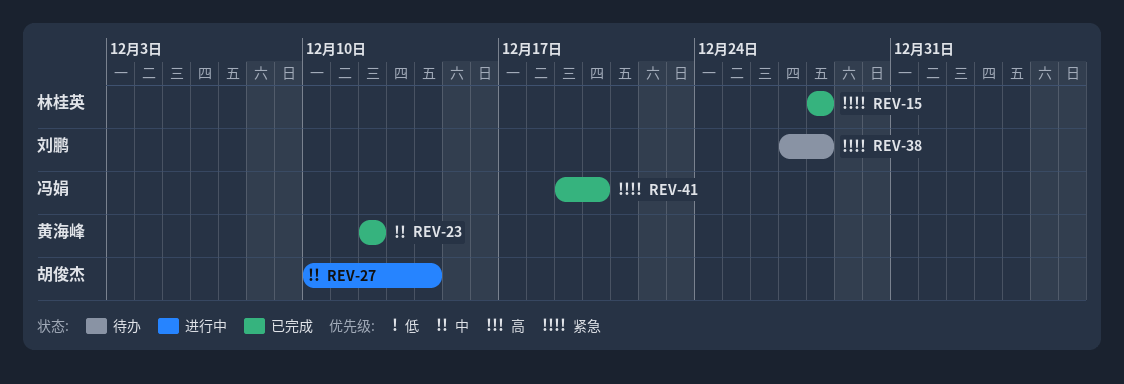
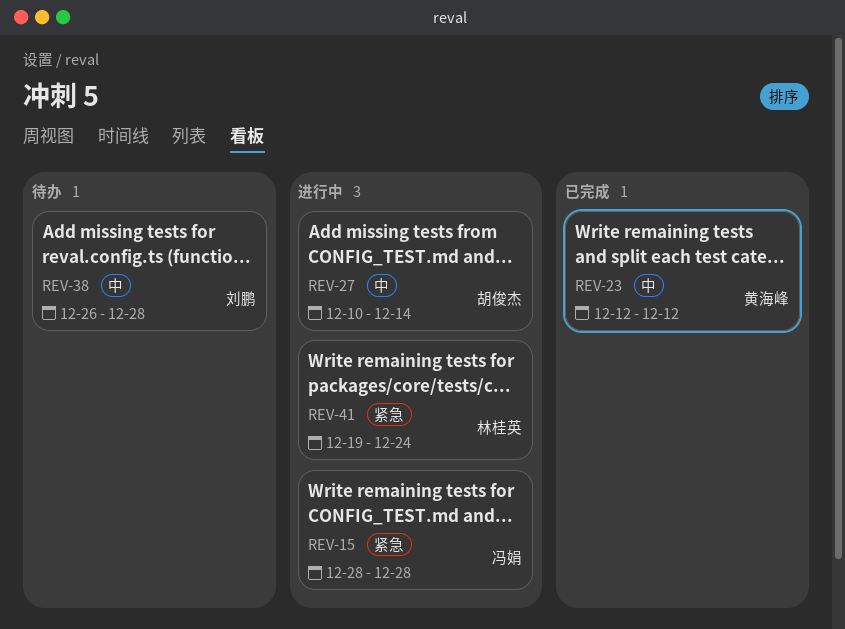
REV-15, status: 已完成 -> 进行中
REV-15, owner: 林桂英 -> 冯娟
REV-38, priority: 紧急 -> 中
REV-38, start: Dec 27 -> Dec 26
REV-41, status: 已完成 -> 进行中
REV-41, owner: 冯娟 -> 林桂英
REV-41, due: Dec 20 -> Dec 24

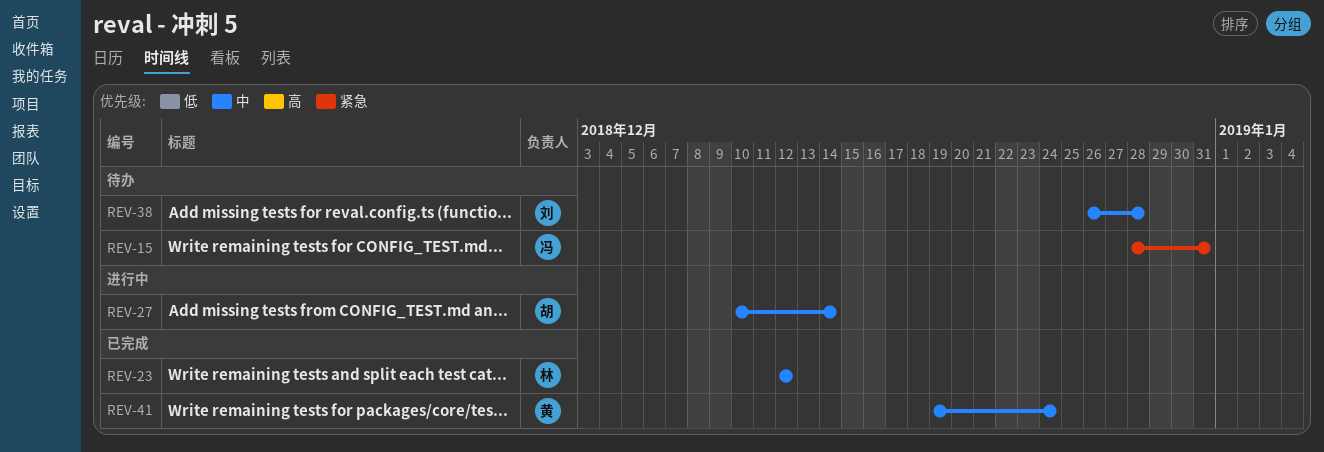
REV-15, status: 进行中 -> 待办
REV-15, due: Dec 28 -> Dec 31
REV-23, owner: 黄海峰 -> 林桂英
REV-41, status: 进行中 -> 已完成
REV-41, owner: 林桂英 -> 黄海峰
REV-41, priority: 紧急 -> 中

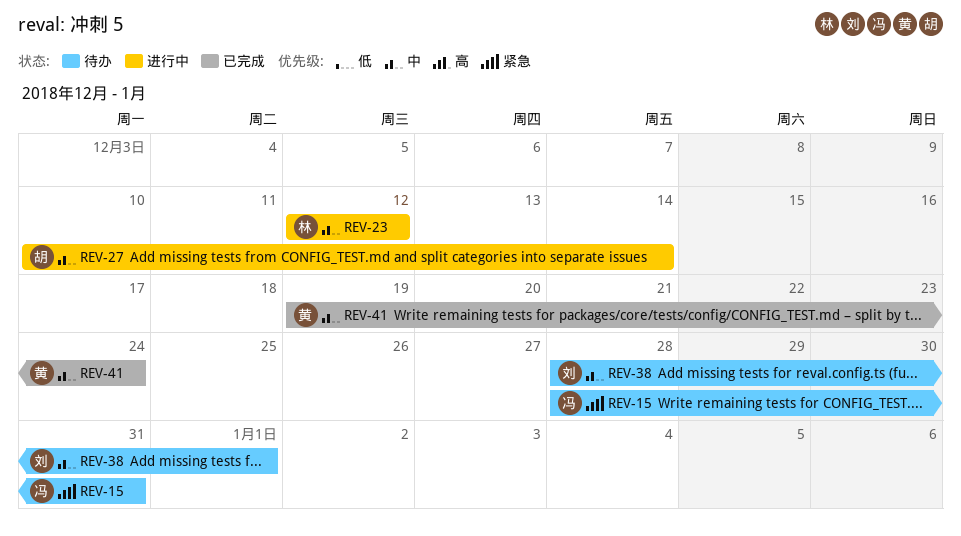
REV-23, status: 已完成 -> 进行中
REV-38, start: Dec 26 -> Dec 28
REV-38, due: Dec 28 -> Jan 1

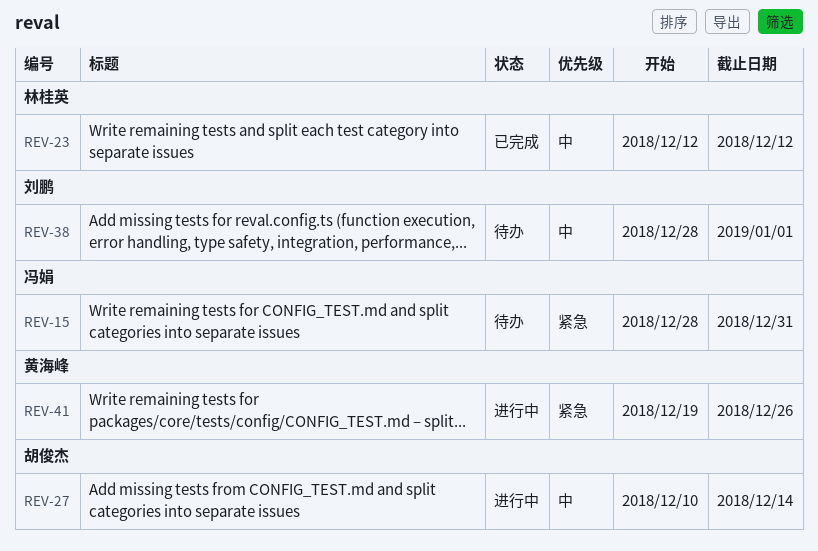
REV-23, status: 进行中 -> 已完成
REV-41, status: 已完成 -> 进行中
REV-41, priority: 中 -> 紧急
REV-41, due: Dec 24 -> Dec 26

